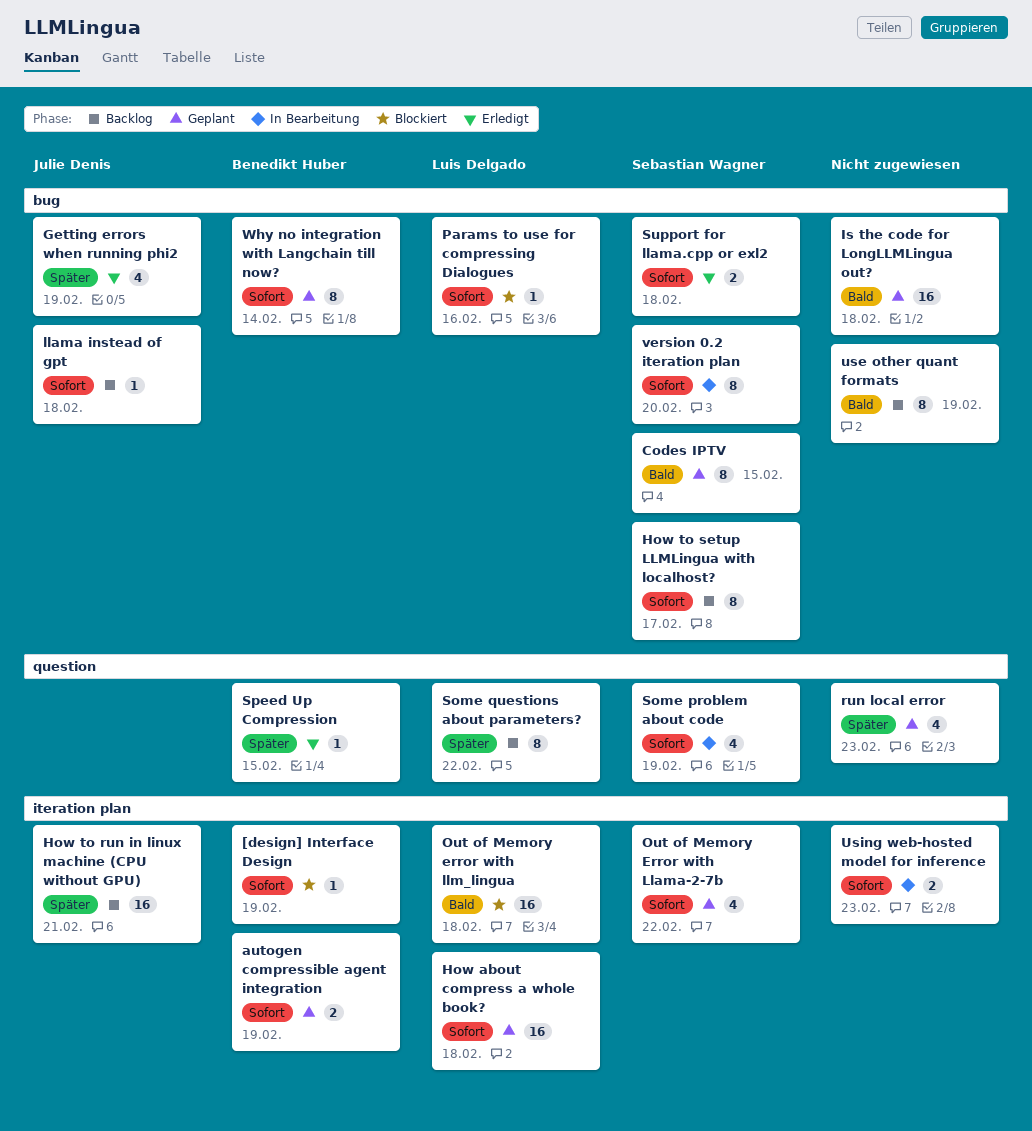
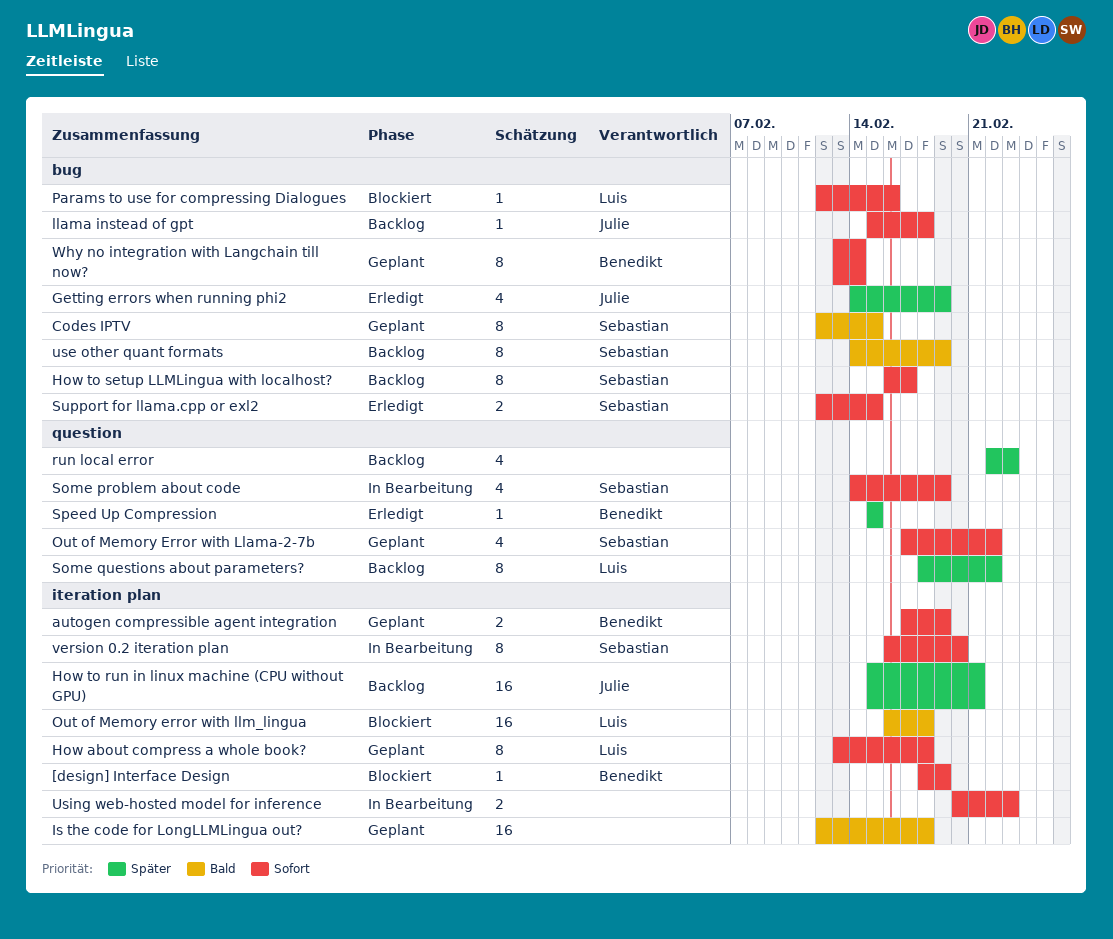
How about compress a whole book?, estimate: 16 -> 8
Is the code for LongLLMLingua out?, label: bug -> iteration plan
Out of Memory Error with Llama-2-7b, label: iteration plan -> question
run local error, status: Geplant -> Backlog
Support for llama.cpp or exl2, due: Feb 18 -> Feb 15
use other quant formats, owner: none -> Sebastian Wagner
version 0.2 iteration plan, label: bug -> iteration plan

